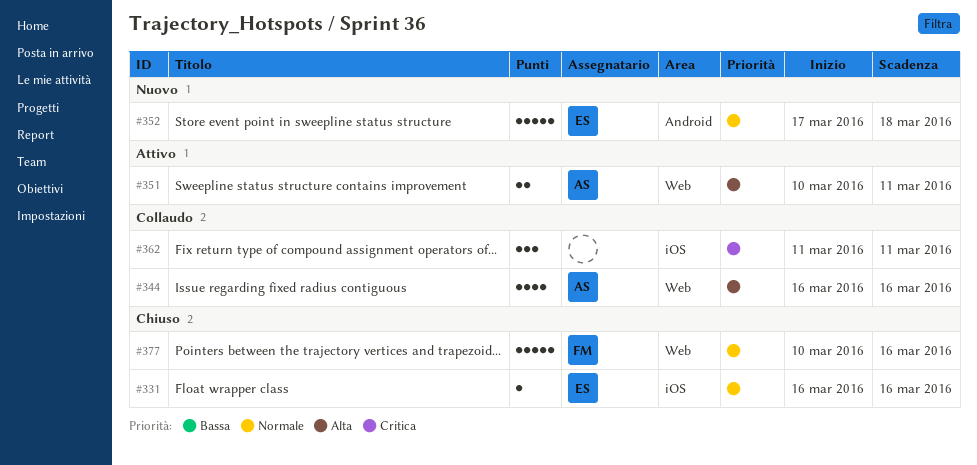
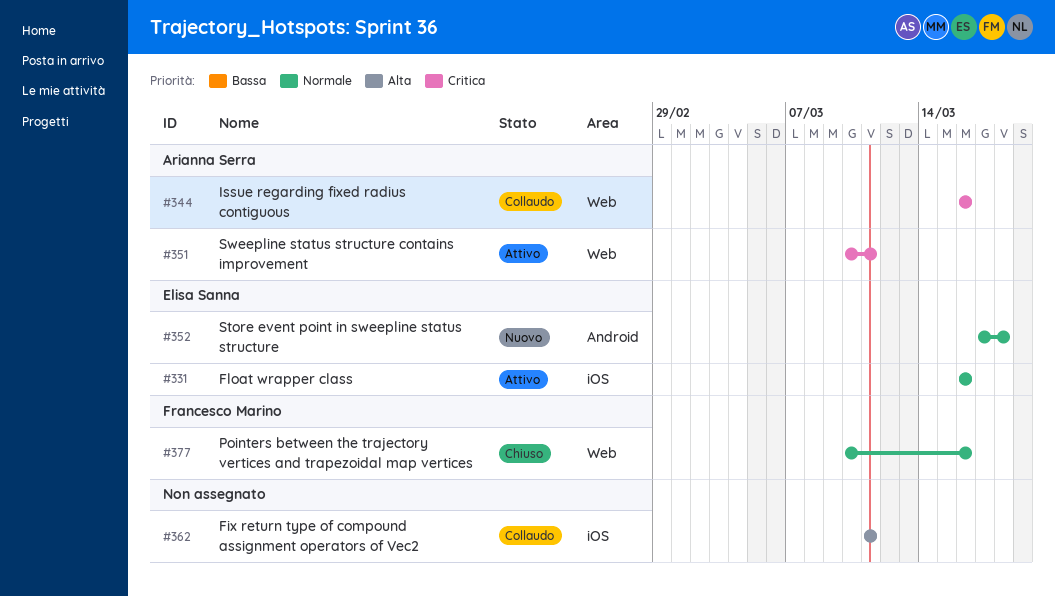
#331, status: Chiuso -> Attivo
#344, priority: Alta -> Critica
#351, priority: Alta -> Critica
#362, priority: Critica -> Alta

